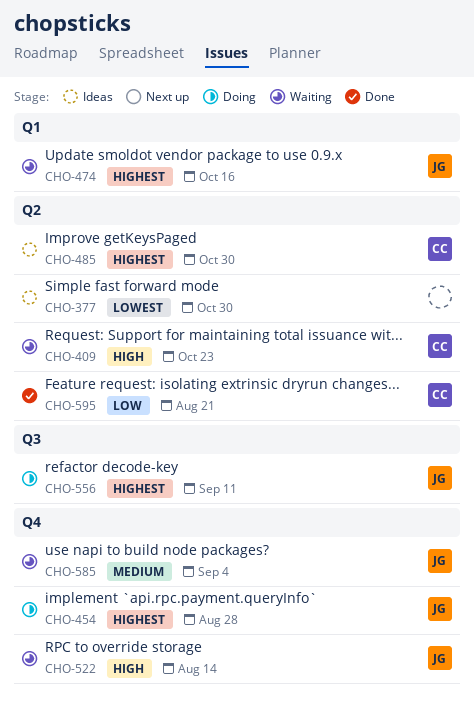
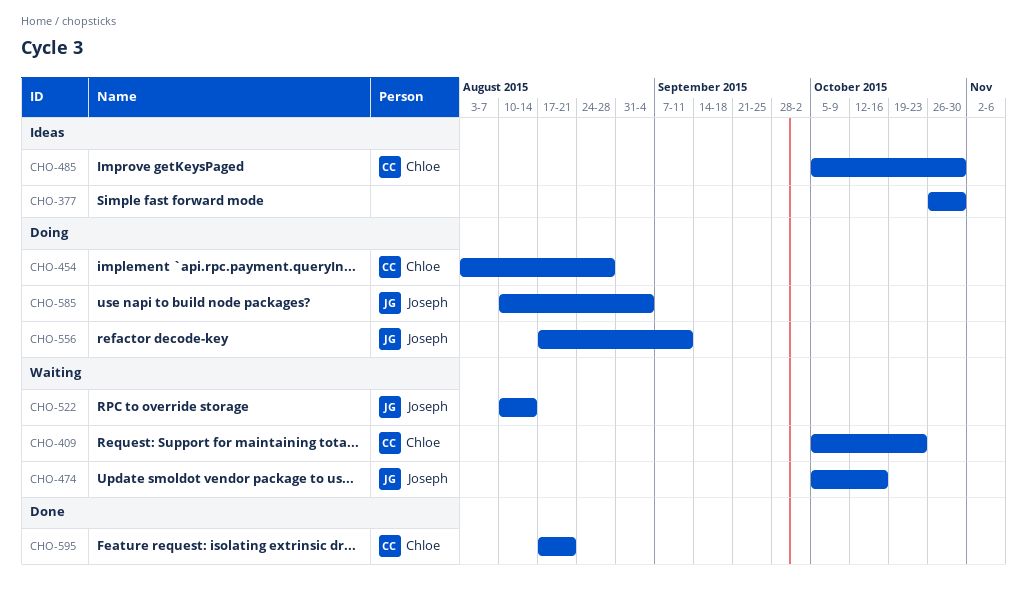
CHO-454, owner: Joseph -> Chloe
CHO-585, status: Waiting -> Doing

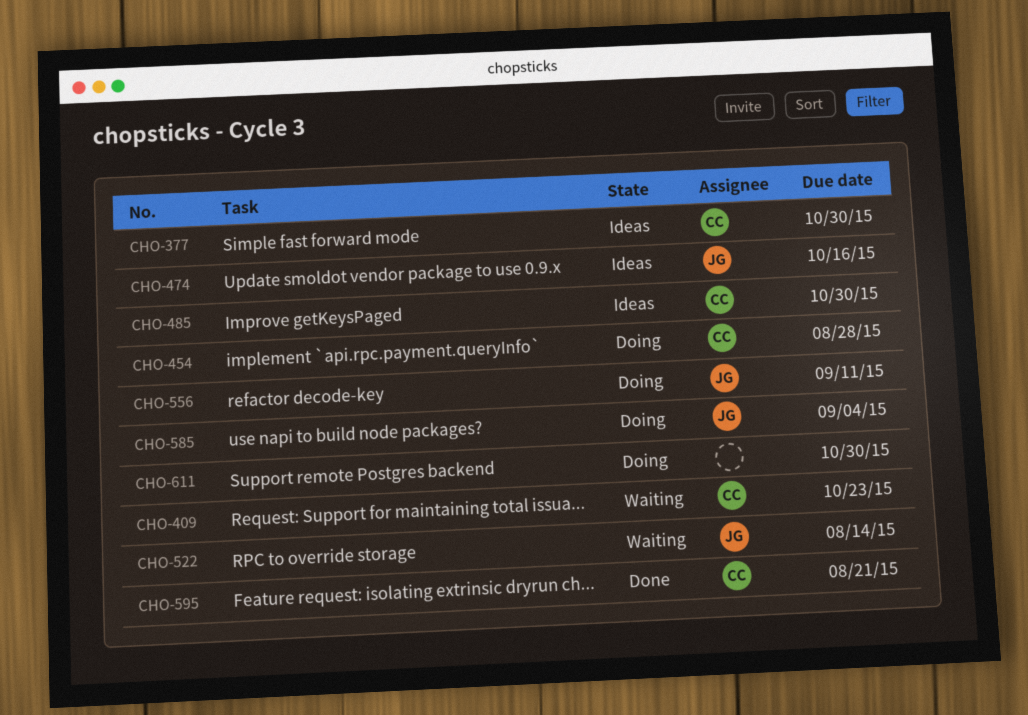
CHO-377, owner: none -> Chloe
CHO-474, status: Waiting -> Ideas
CHO-611: none -> present

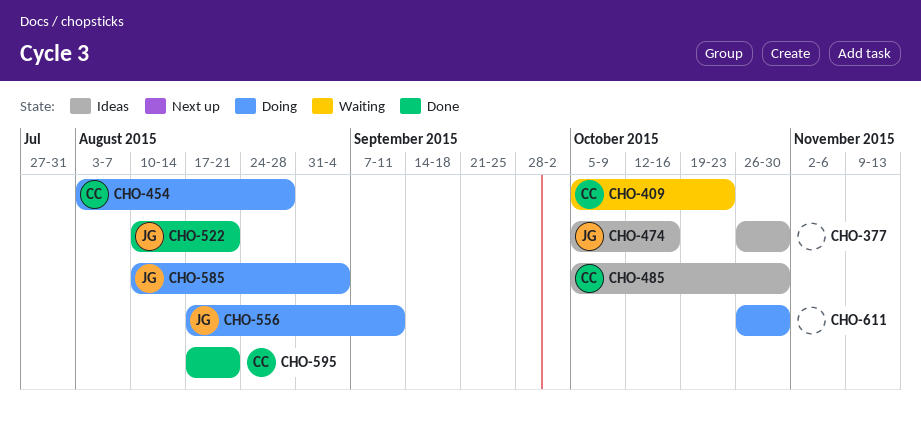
CHO-377, owner: CC -> none
CHO-522, status: Waiting -> Done
CHO-522, due: Aug 14 -> Aug 21

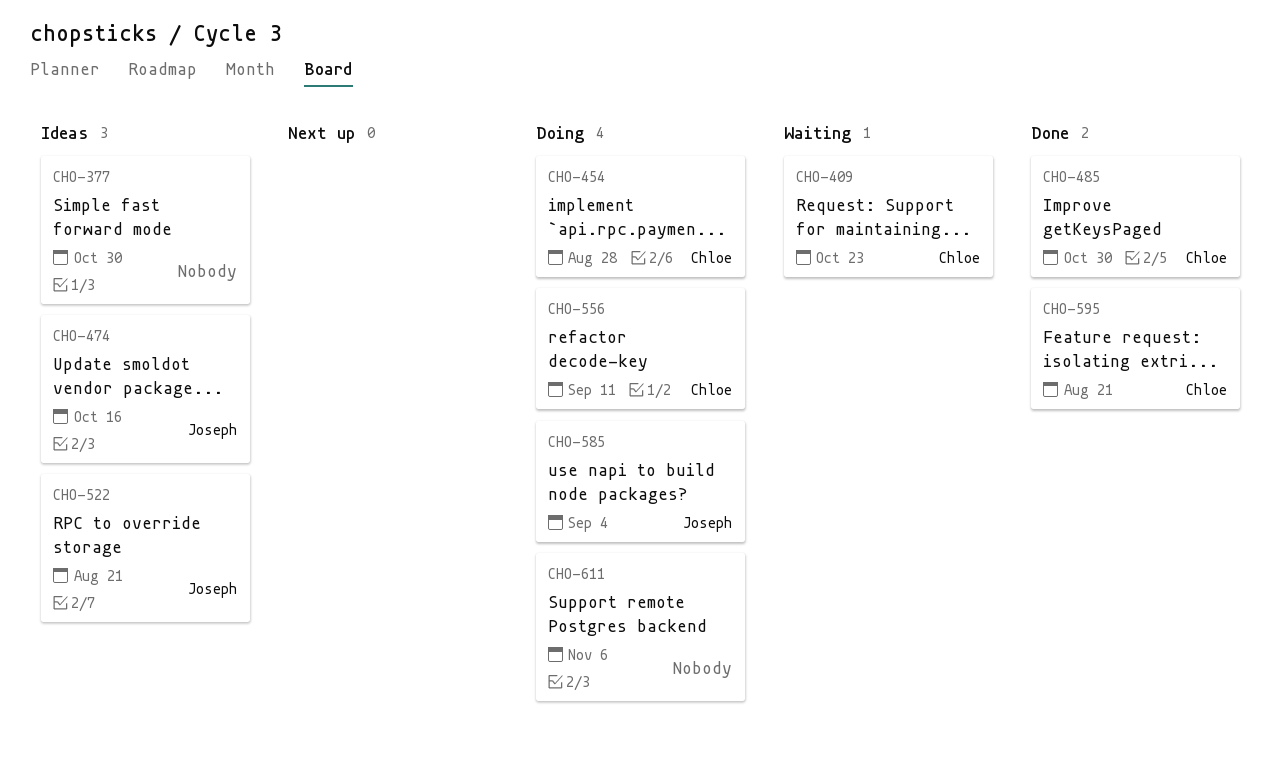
CHO-485, status: Ideas -> Done
CHO-522, status: Done -> Ideas
CHO-556, owner: Joseph -> Chloe
CHO-611, due: Oct 30 -> Nov 6

